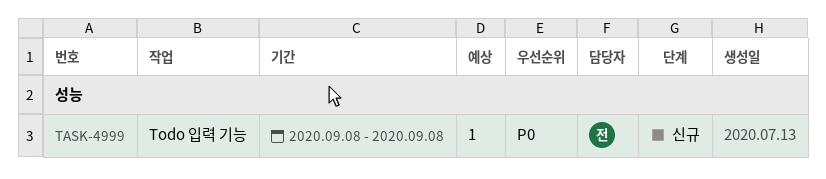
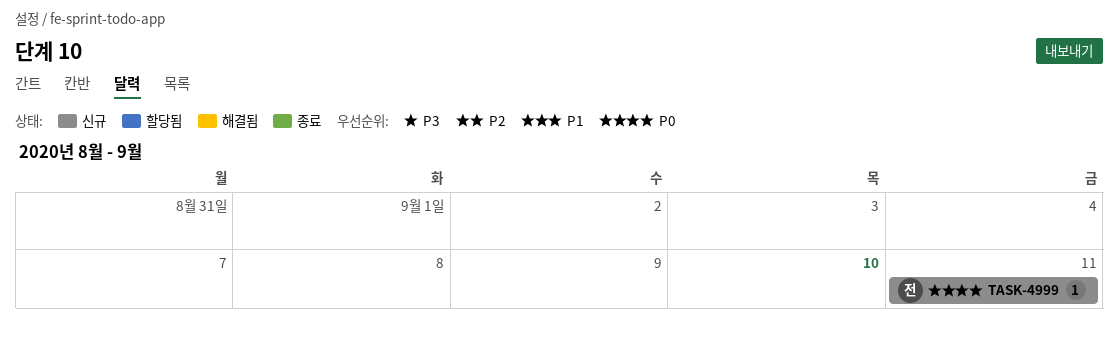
TASK-4999, start: Sep 8 -> Sep 11
TASK-4999, due: Sep 8 -> Sep 11

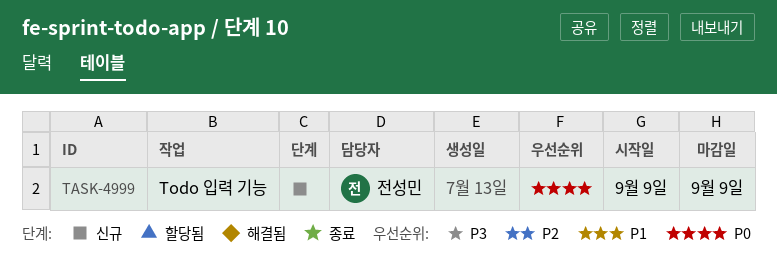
TASK-4999, start: Sep 11 -> Sep 9
TASK-4999, due: Sep 11 -> Sep 9

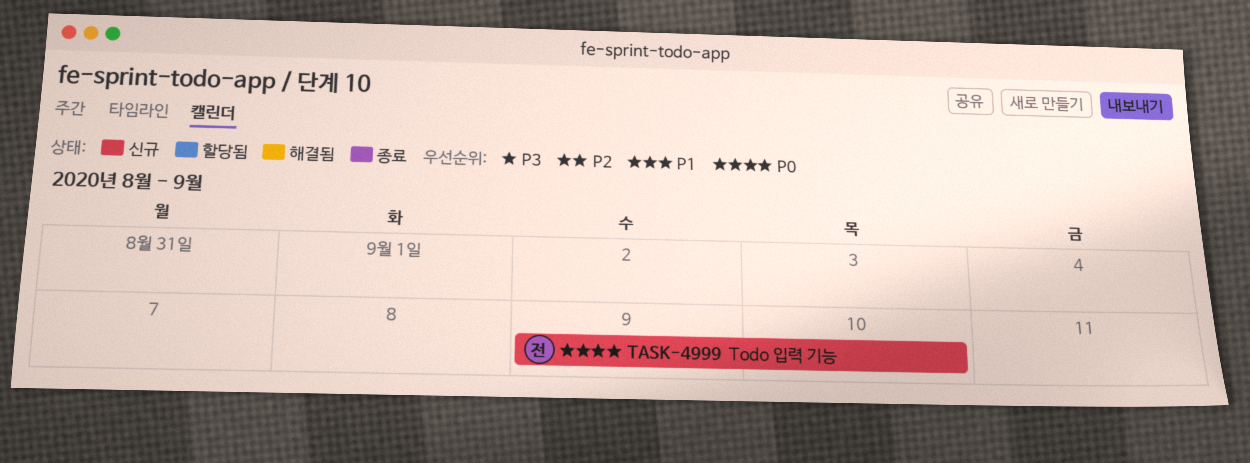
TASK-4999, due: Sep 9 -> Sep 10

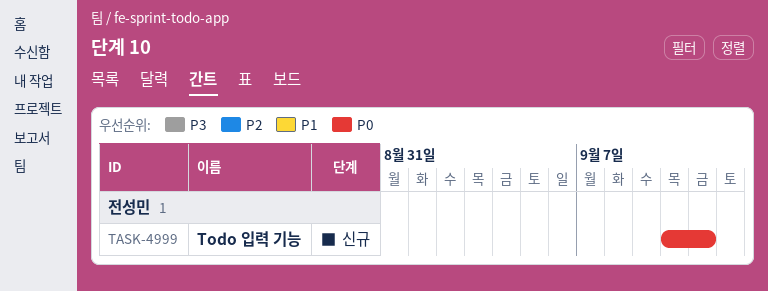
TASK-4999, start: Sep 9 -> Sep 10
TASK-4999, due: Sep 10 -> Sep 11

